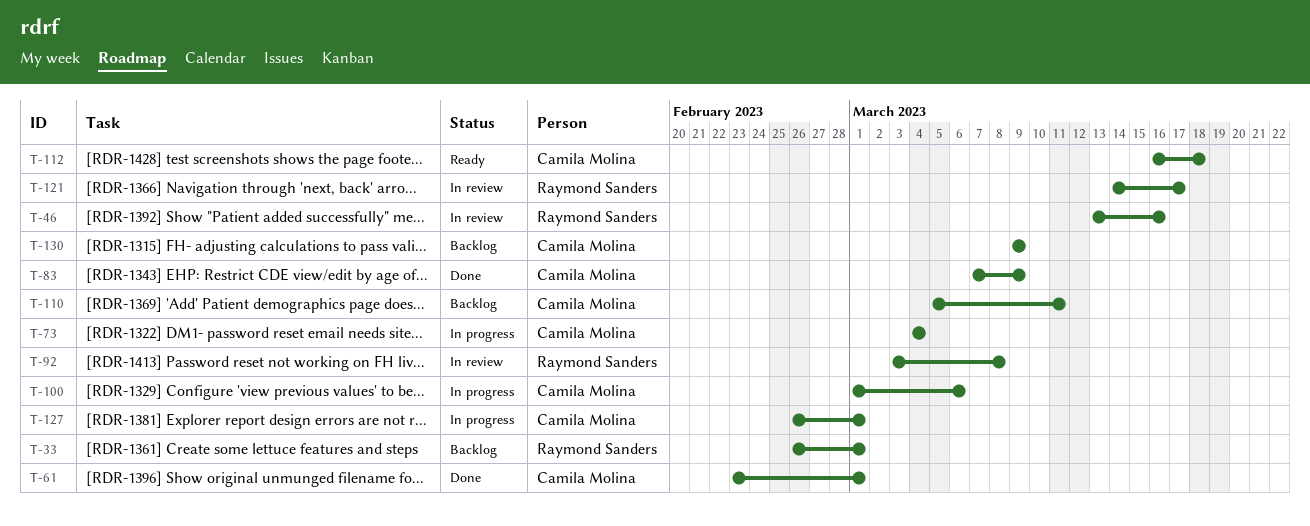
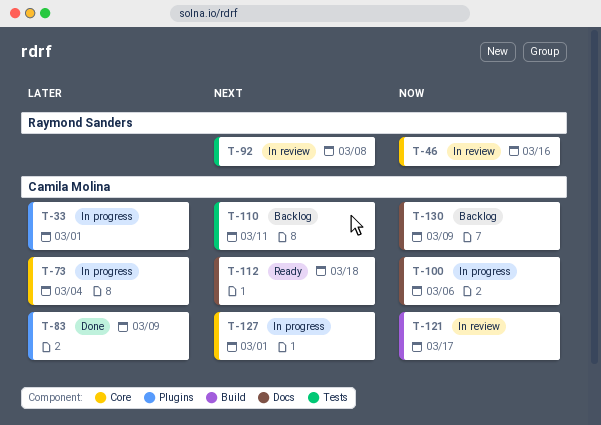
T-33, status: Backlog -> In progress
T-33, owner: Raymond Sanders -> Camila Molina
T-61: present -> none
T-121, owner: Raymond Sanders -> Camila Molina

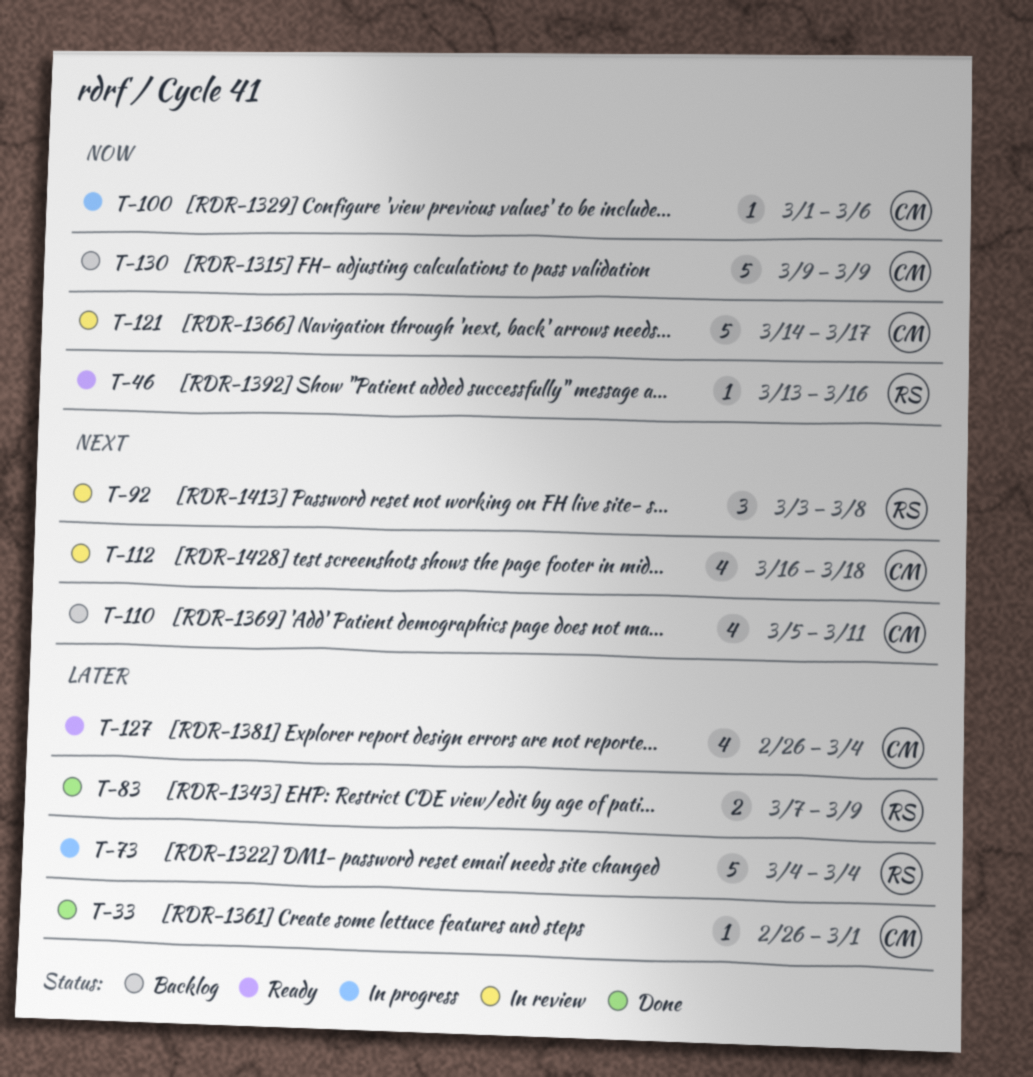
T-33, status: In progress -> Done
T-46, status: In review -> Ready
T-73, owner: Camila Molina -> Raymond Sanders
T-83, owner: Camila Molina -> Raymond Sanders
T-112, status: Ready -> In review
T-127, status: In progress -> Ready
T-127, priority: Next -> Later
T-127, due: Mar 1 -> Mar 4

